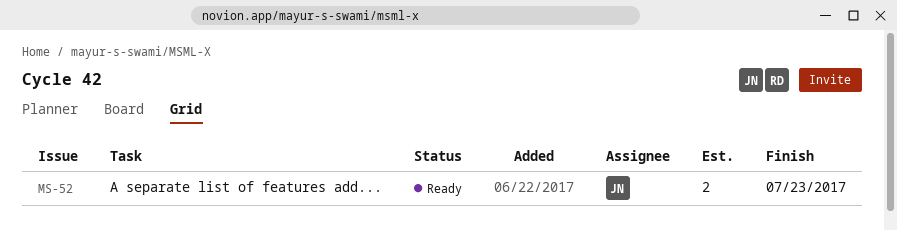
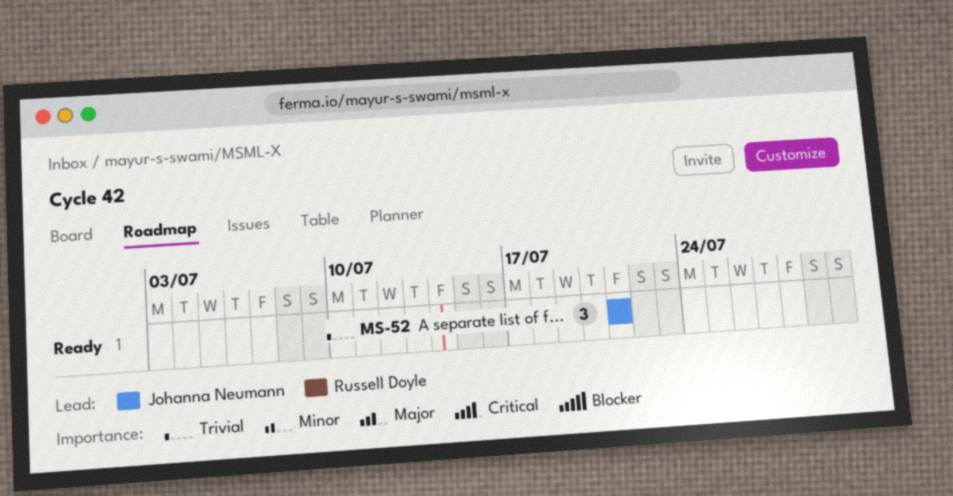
MS-52, estimate: 2 -> 3
MS-52, due: Jul 23 -> Jul 21

